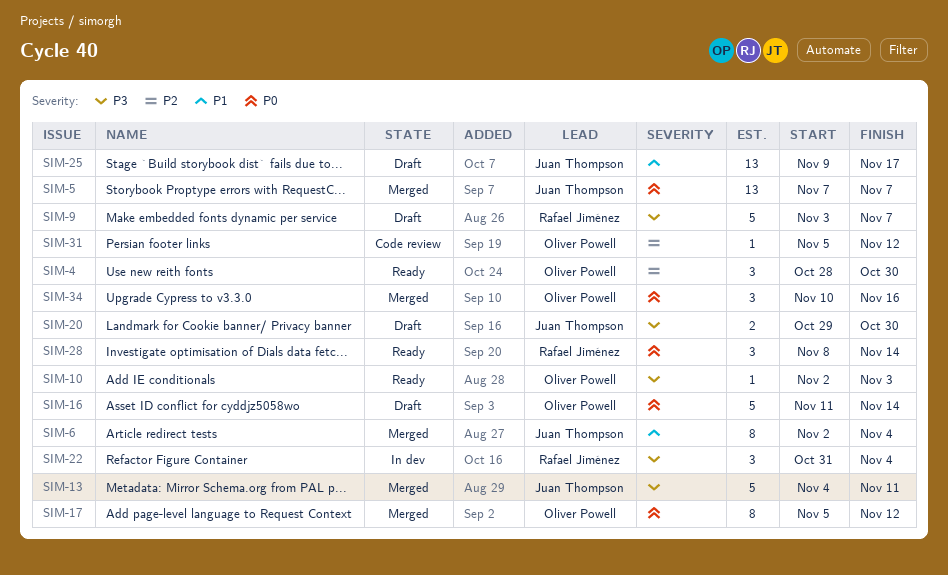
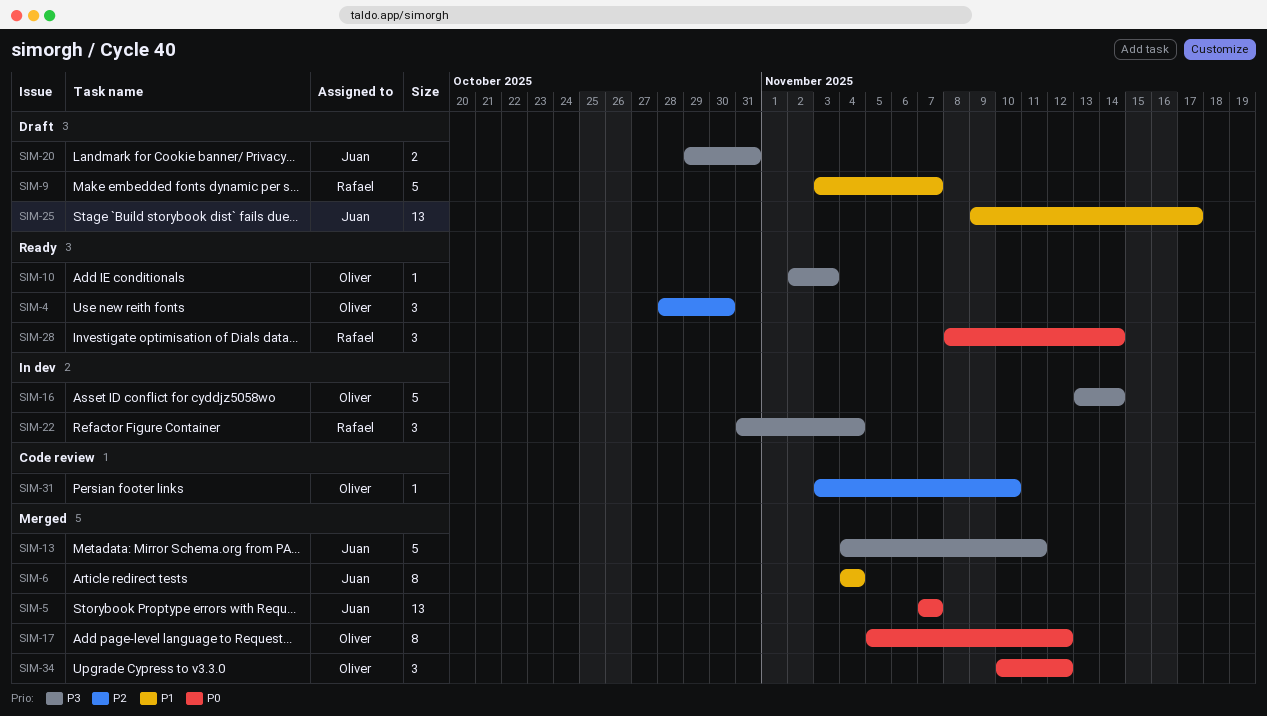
SIM-6, start: Nov 2 -> Nov 4
SIM-9, priority: P3 -> P1
SIM-16, status: Draft -> In dev
SIM-16, priority: P0 -> P3
SIM-16, start: Nov 11 -> Nov 13
SIM-20, due: Oct 30 -> Oct 31
SIM-31, start: Nov 5 -> Nov 3
SIM-31, due: Nov 12 -> Nov 10
SIM-34, due: Nov 16 -> Nov 12

